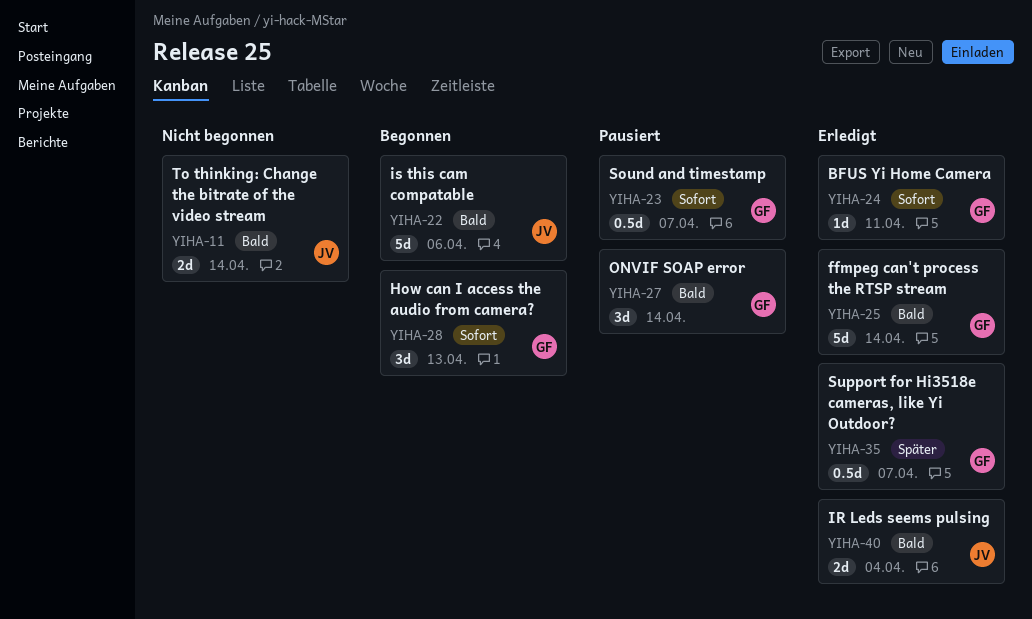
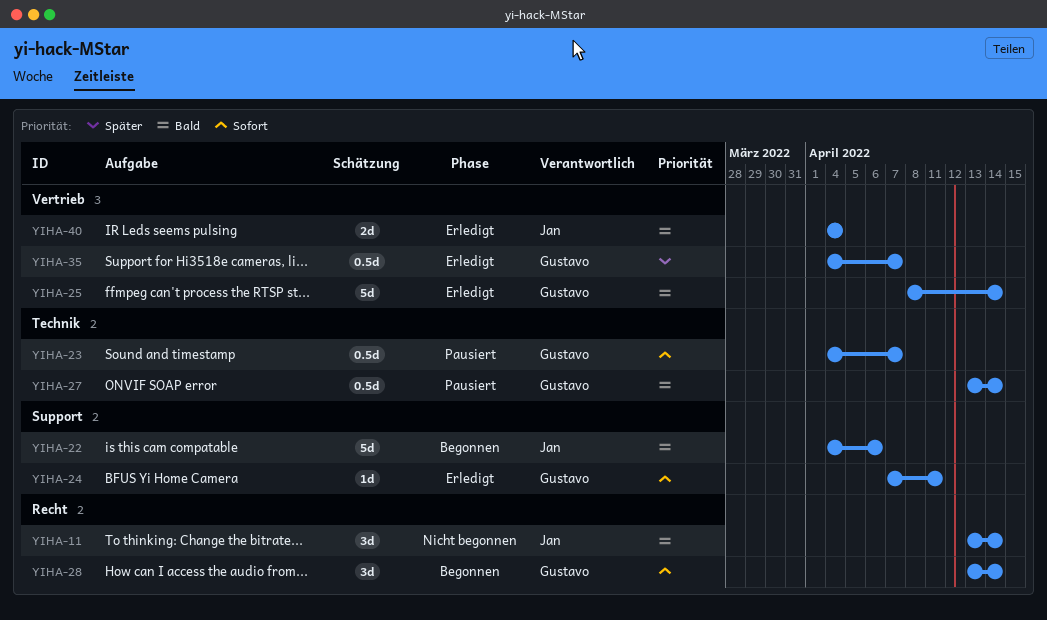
YIHA-11, estimate: 2d -> 3d
YIHA-27, estimate: 3d -> 0.5d
YIHA-28, due: Apr 13 -> Apr 14

